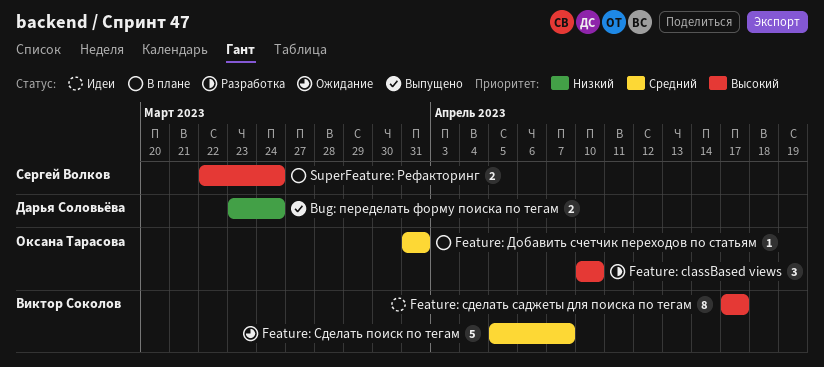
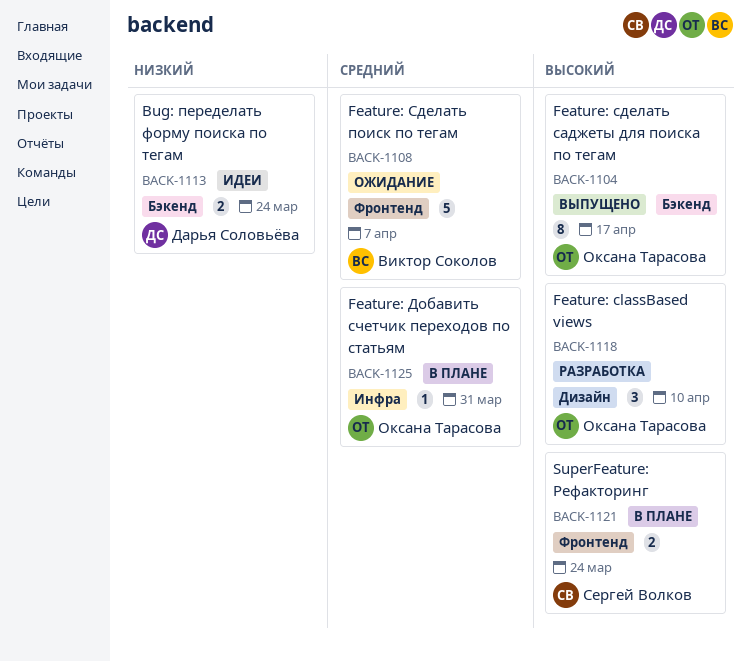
Bug: переделать форму поиска по тегам, status: Выпущено -> Идеи
Feature: сделать саджеты для поиска по тегам, status: Идеи -> Выпущено
Feature: сделать саджеты для поиска по тегам, owner: Виктор Соколов -> Оксана Тарасова

